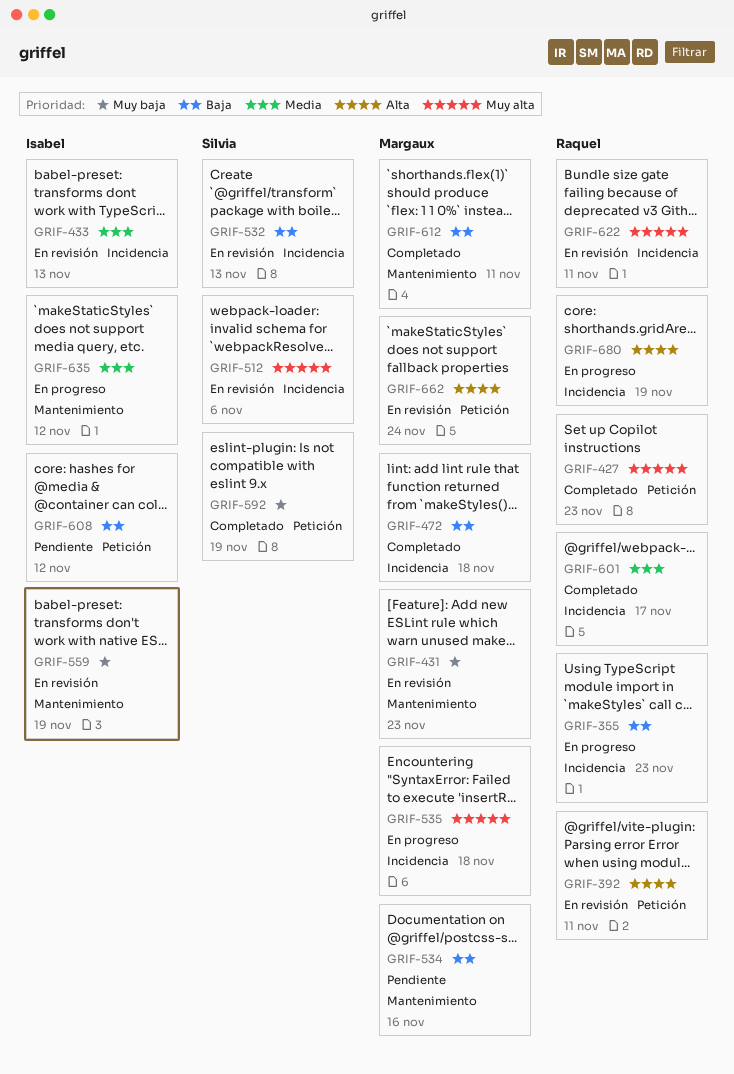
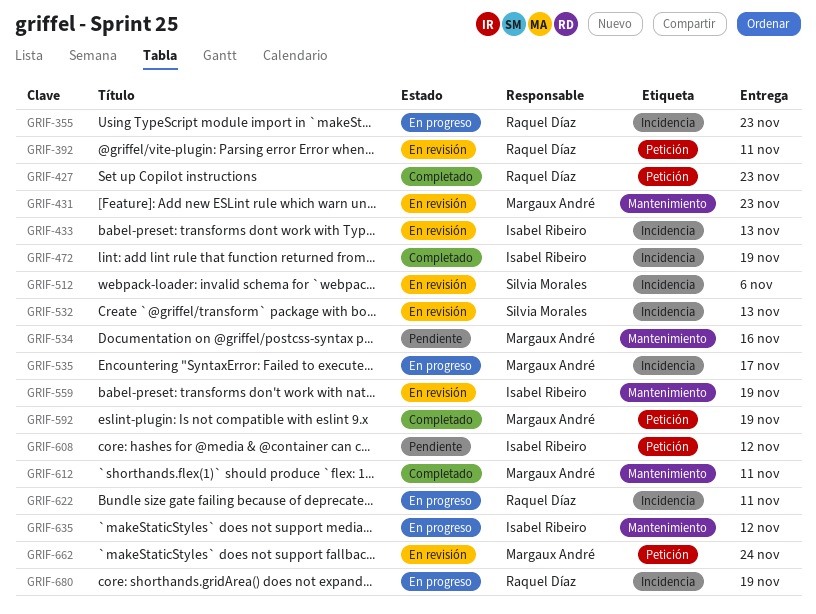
GRIF-472, owner: Margaux André -> Isabel Ribeiro
GRIF-472, due: Nov 18 -> Nov 19
GRIF-535, due: Nov 18 -> Nov 17
GRIF-592, owner: Silvia Morales -> Margaux André
GRIF-601: present -> none
GRIF-622, status: En revisión -> En progreso

